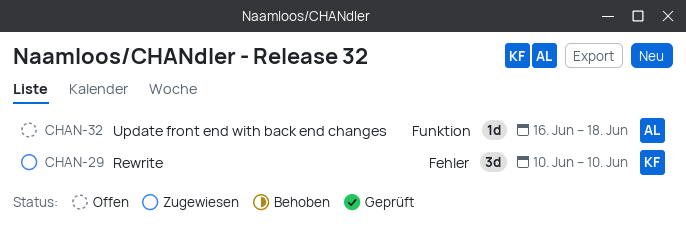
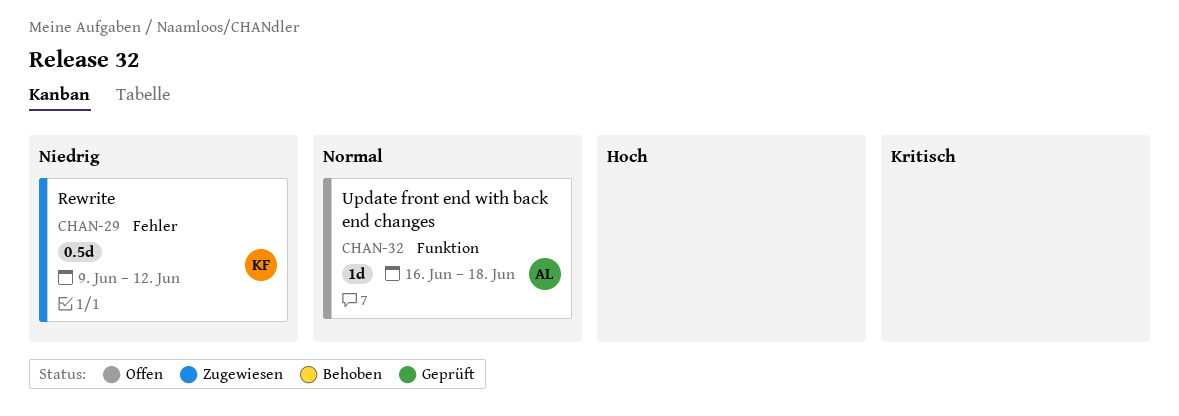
CHAN-29, estimate: 3d -> 0.5d
CHAN-29, start: Jun 10 -> Jun 9
CHAN-29, due: Jun 10 -> Jun 12

